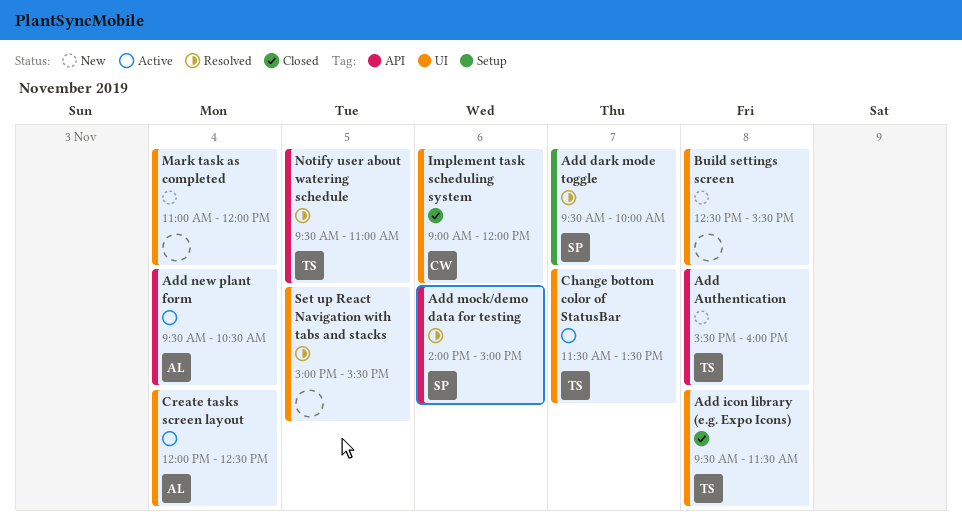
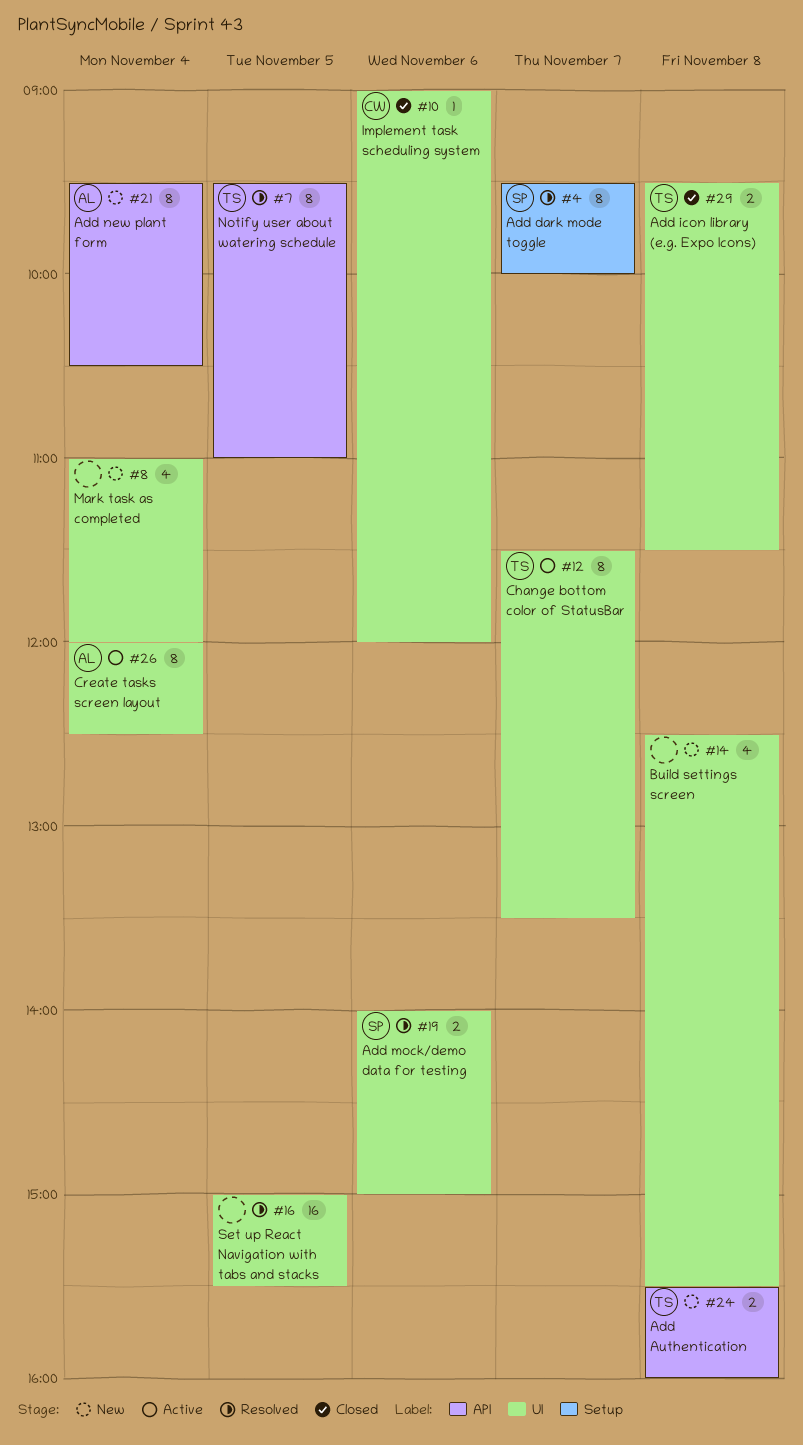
Add mock/demo data for testing, label: API -> UI
Add new plant form, status: Active -> New

